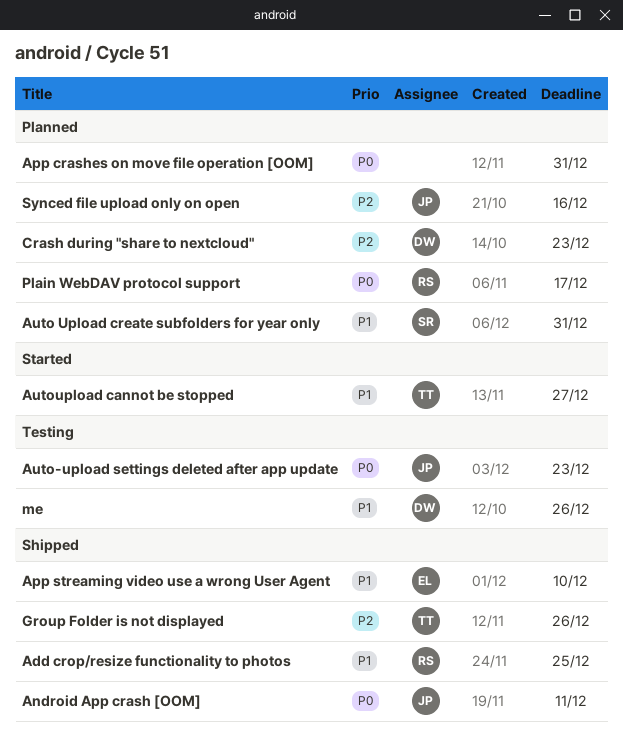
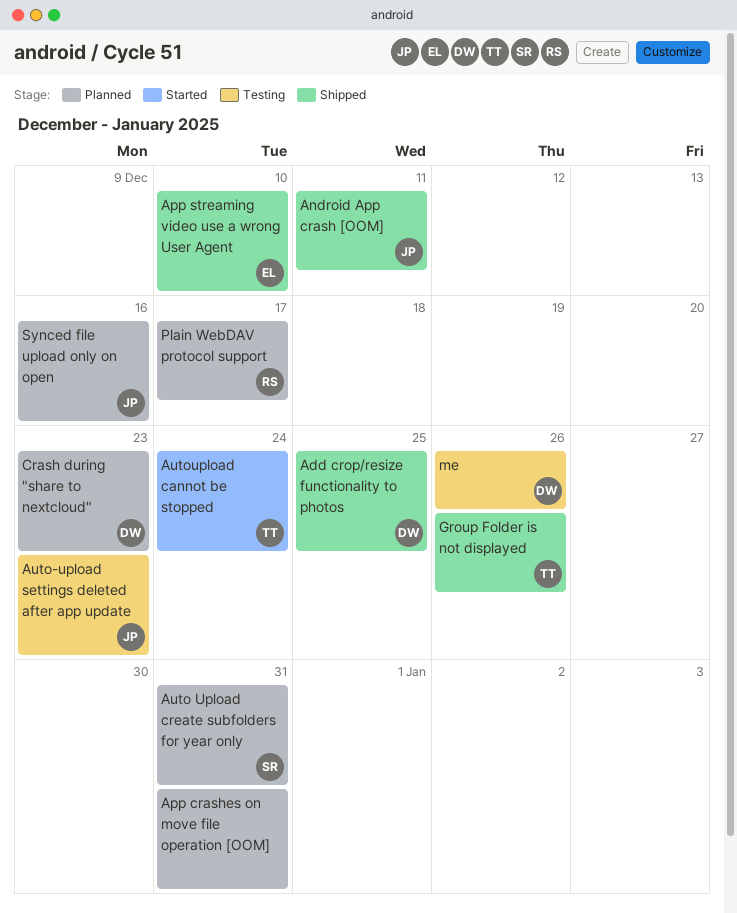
Add crop/resize functionality to photos, owner: RS -> DW
Autoupload cannot be stopped, due: Dec 27 -> Dec 24

